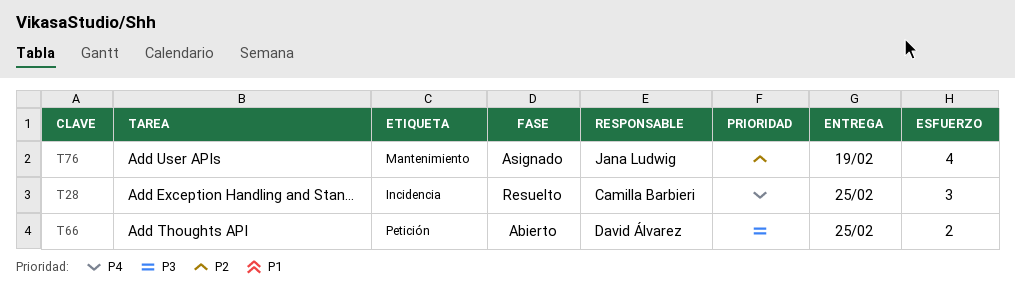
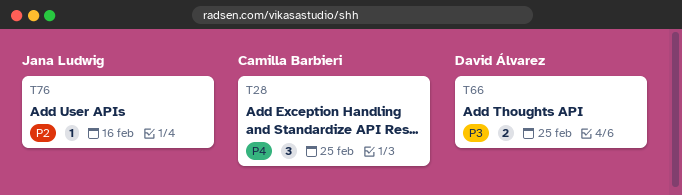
T76, estimate: 4 -> 1
T76, due: Feb 19 -> Feb 16

